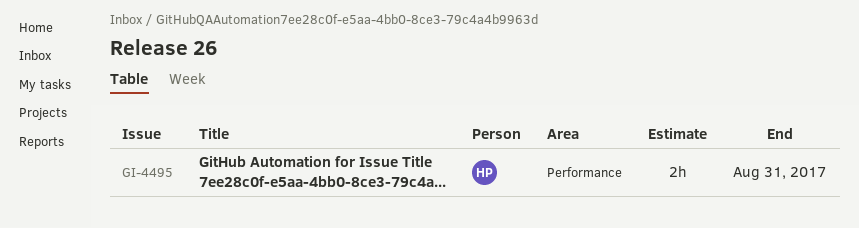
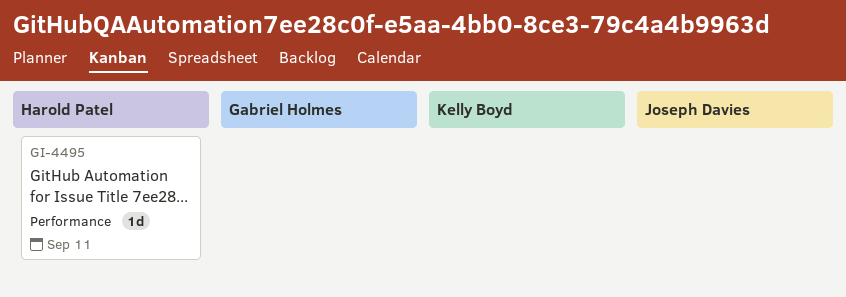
GI-4495, estimate: 2h -> 1d
GI-4495, due: Aug 31 -> Sep 11

